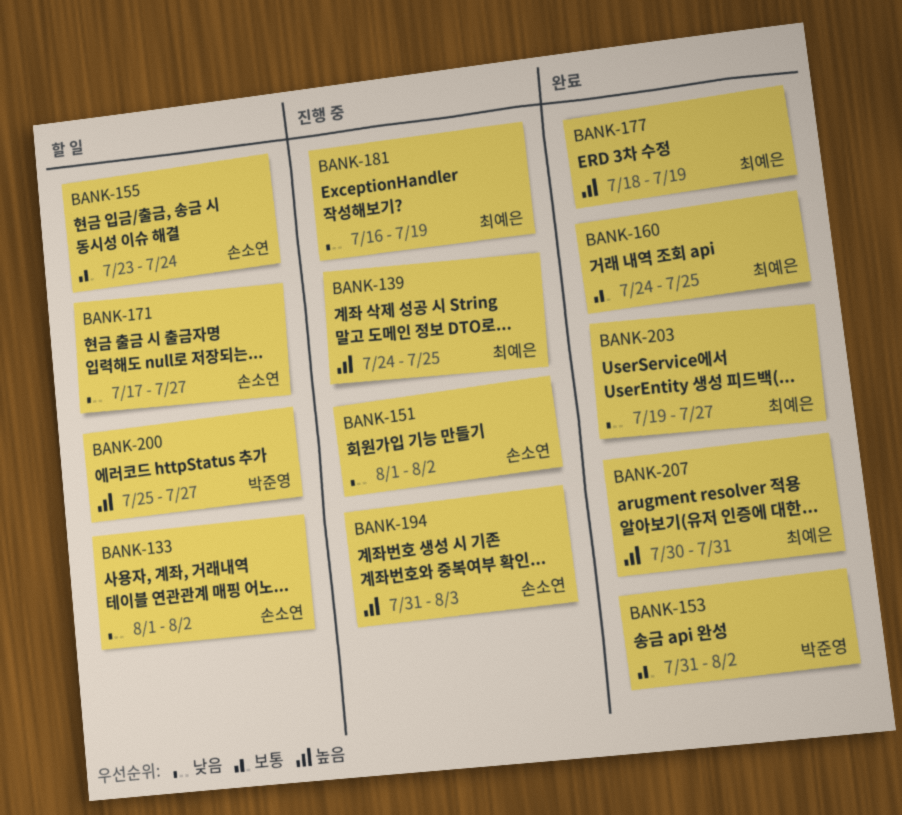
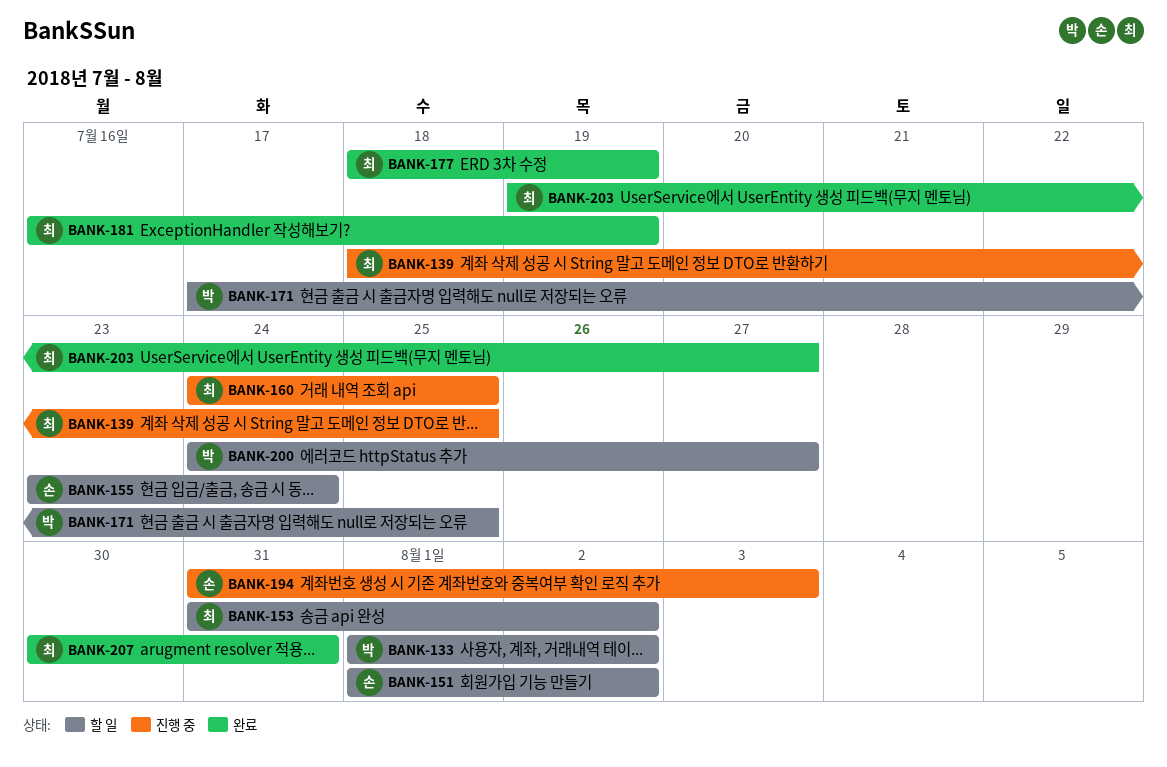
BANK-133, owner: 손소연 -> 박준영
BANK-139, start: Jul 24 -> Jul 18
BANK-151, status: 진행 중 -> 할 일
BANK-153, status: 완료 -> 할 일
BANK-153, owner: 박준영 -> 최예은
BANK-160, status: 완료 -> 진행 중
BANK-171, owner: 손소연 -> 박준영
BANK-171, due: Jul 27 -> Jul 25
BANK-181, status: 진행 중 -> 완료
BANK-200, start: Jul 25 -> Jul 24

